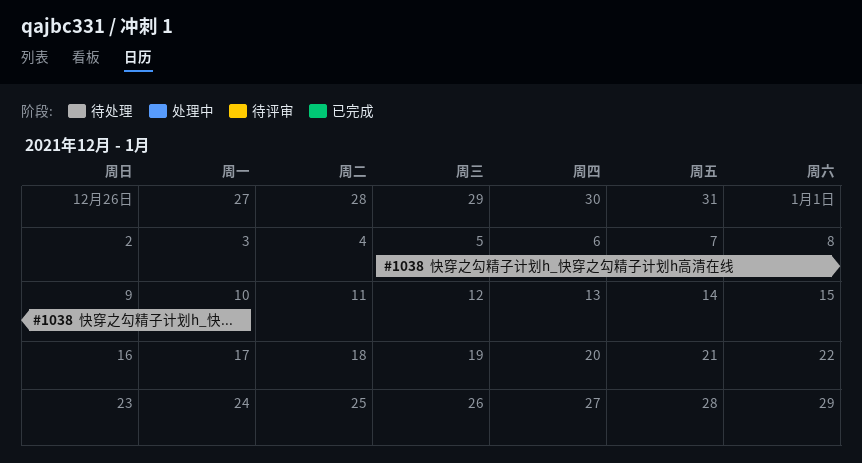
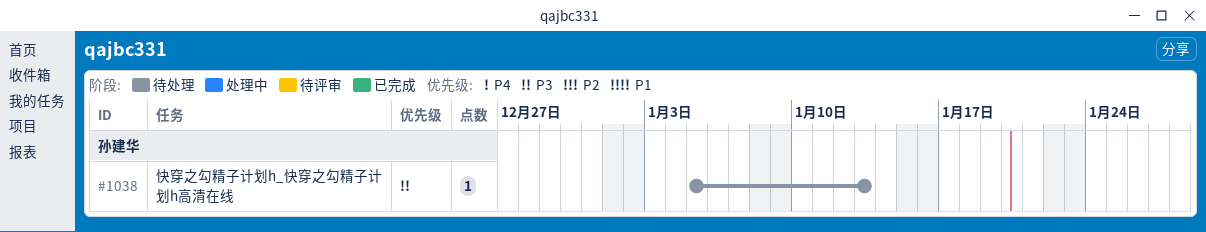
#1038, due: Jan 10 -> Jan 13

